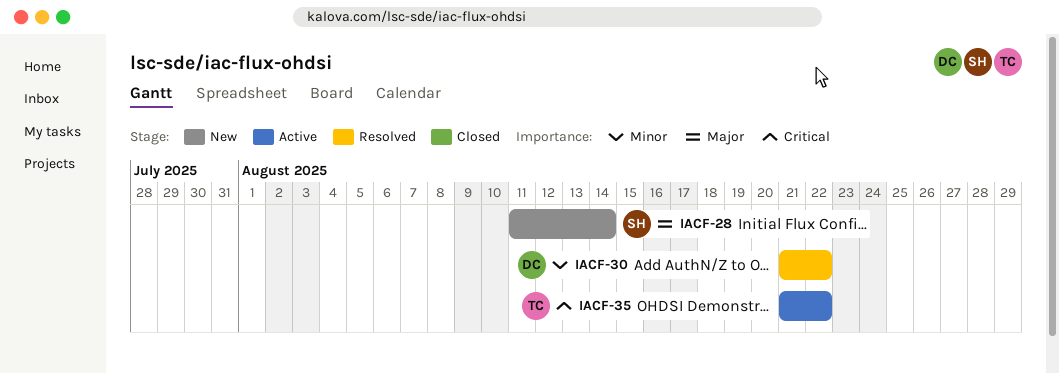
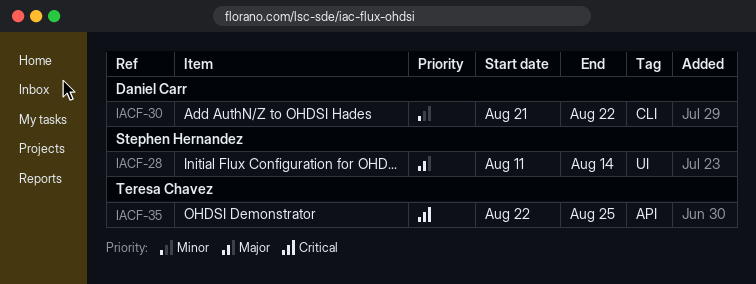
IACF-35, start: Aug 21 -> Aug 22
IACF-35, due: Aug 22 -> Aug 25

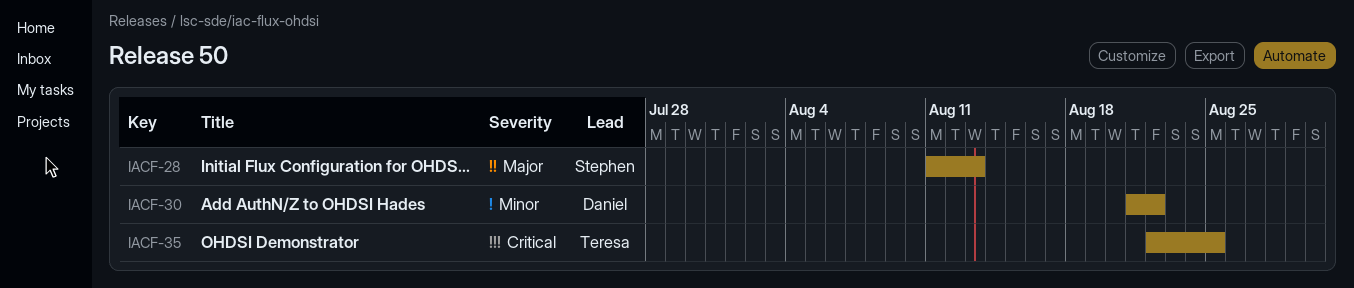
IACF-28, due: Aug 14 -> Aug 13

